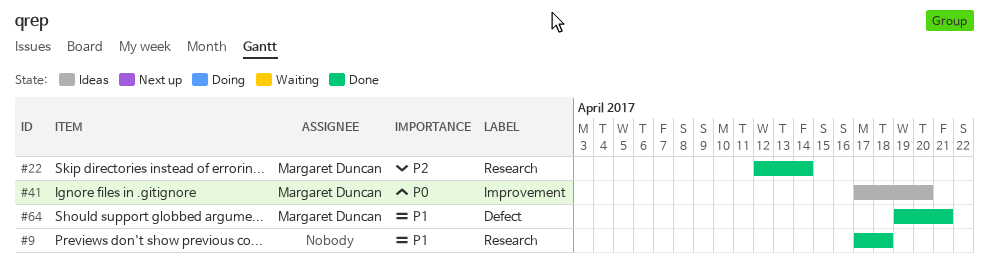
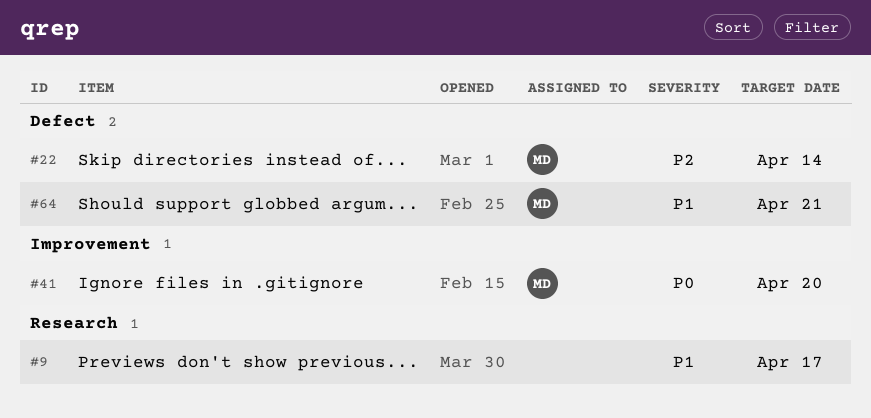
#9, due: Apr 18 -> Apr 17
#22, label: Research -> Defect

